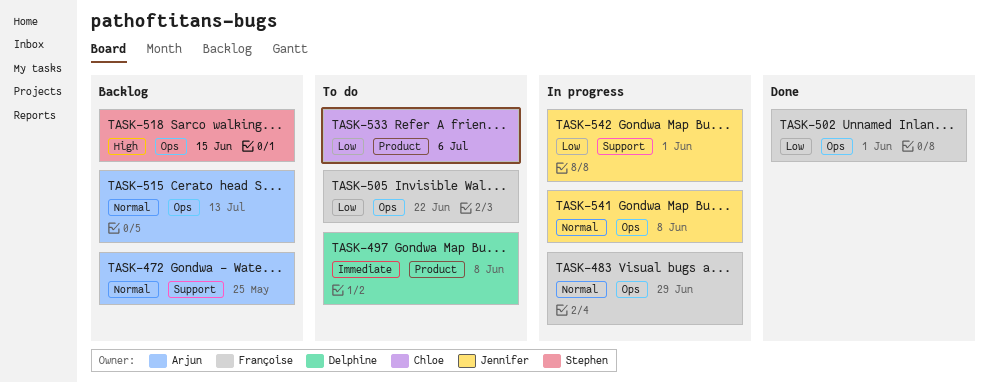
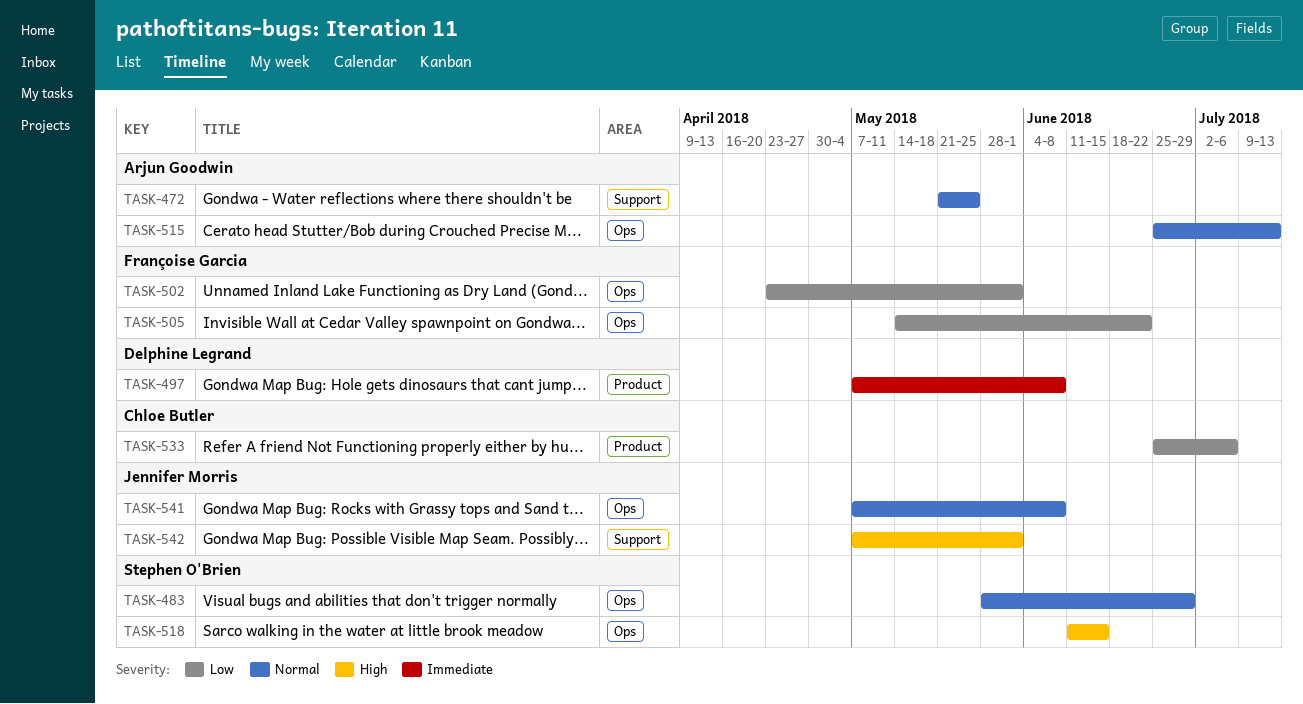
TASK-483, owner: Françoise Garcia -> Stephen O'Brien
TASK-542, priority: Low -> High

